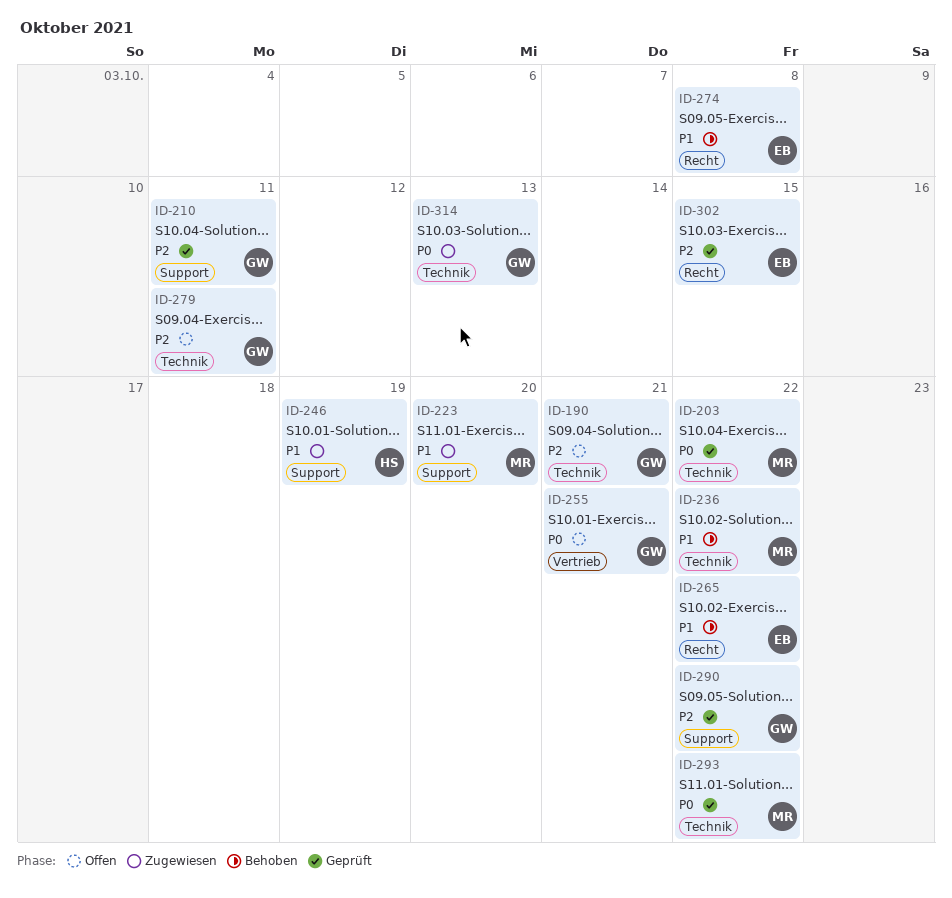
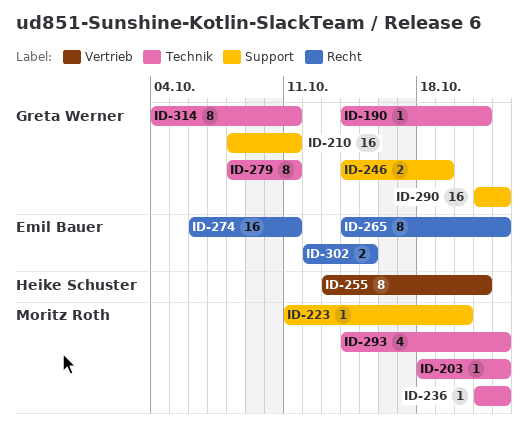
ID-246, owner: Heike Schuster -> Greta Werner
ID-255, owner: Greta Werner -> Heike Schuster
ID-274, due: Oct 8 -> Oct 11
ID-314, due: Oct 13 -> Oct 11

